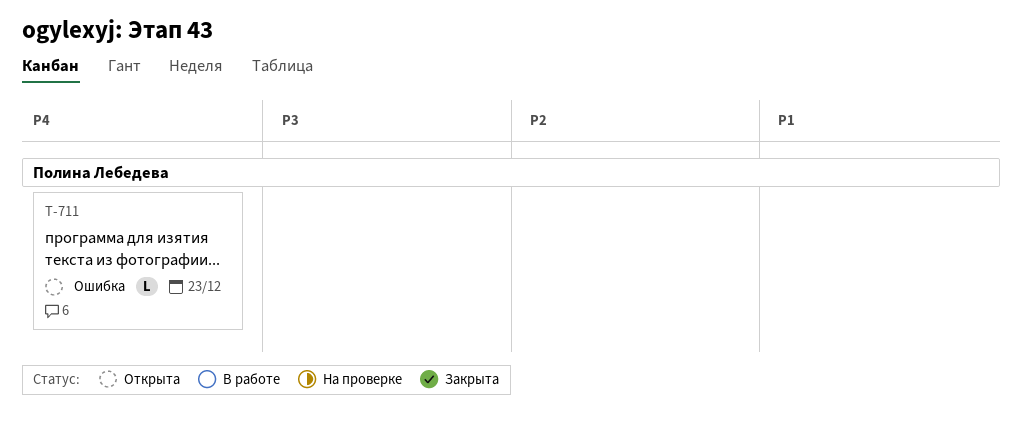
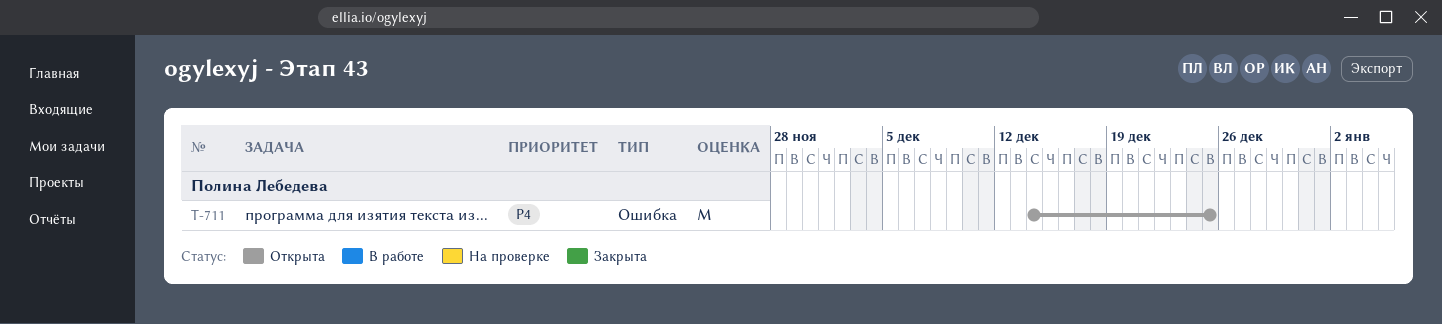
T-711, estimate: L -> M
T-711, due: Dec 23 -> Dec 25

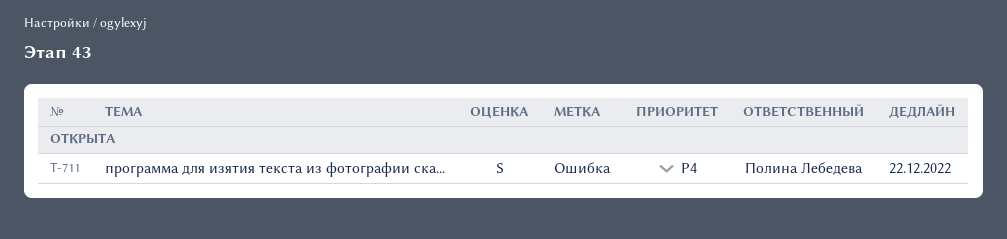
T-711, estimate: M -> S
T-711, due: Dec 25 -> Dec 22

